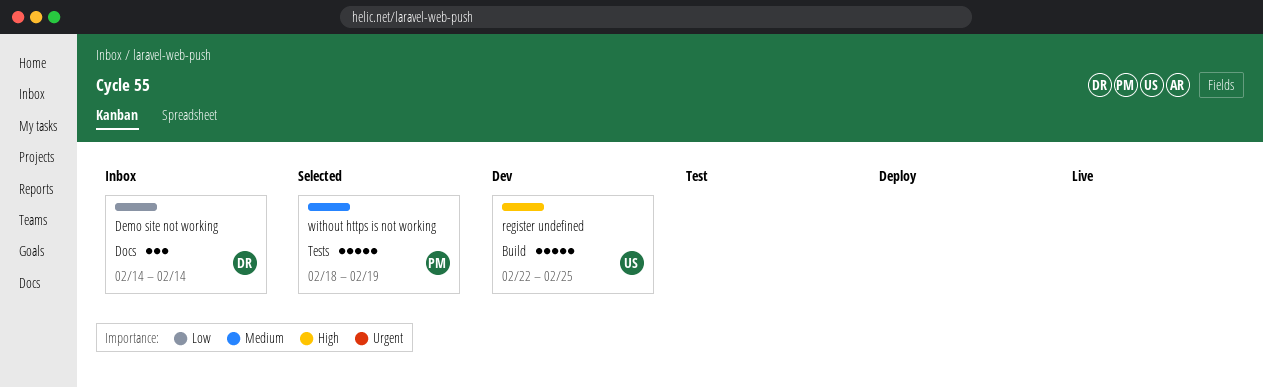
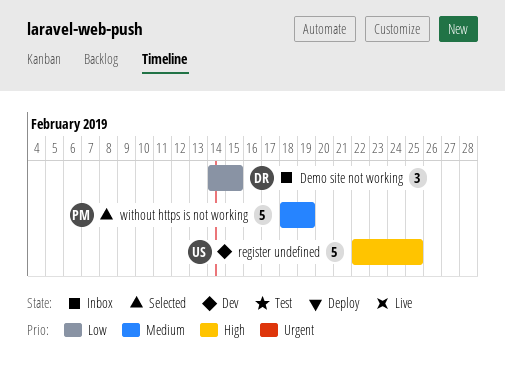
Demo site not working, due: Feb 14 -> Feb 15

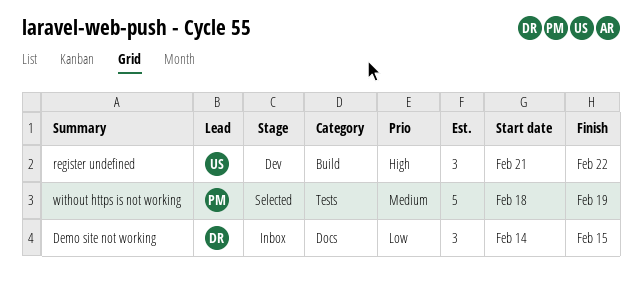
register undefined, estimate: 5 -> 3
register undefined, start: Feb 22 -> Feb 21
register undefined, due: Feb 25 -> Feb 22

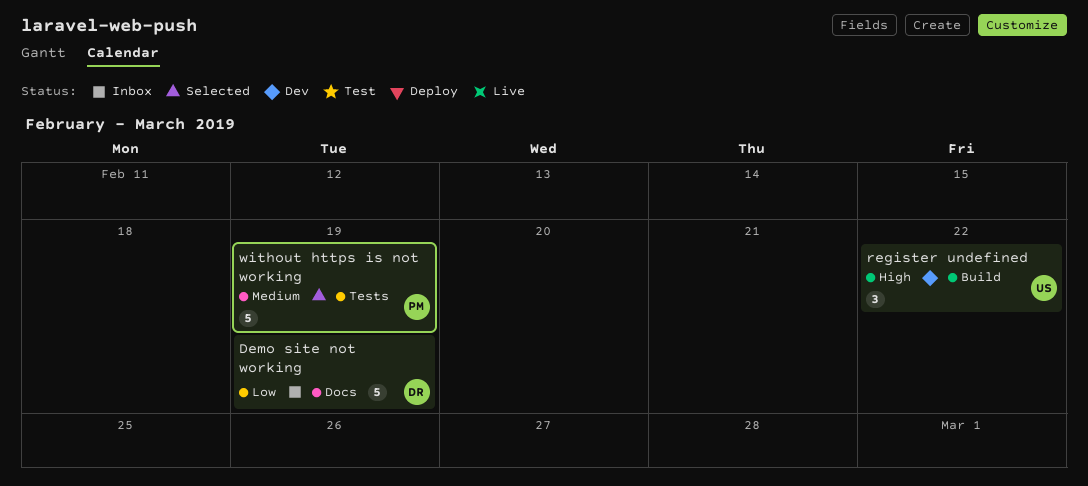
Demo site not working, estimate: 3 -> 5
Demo site not working, due: Feb 15 -> Feb 19

